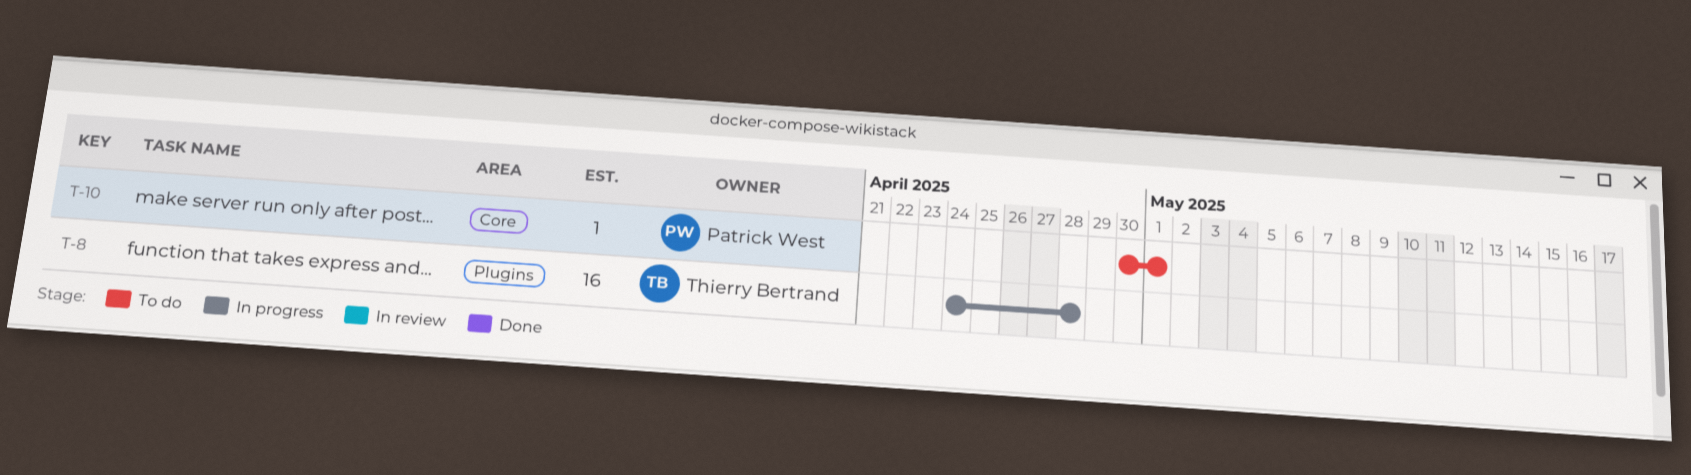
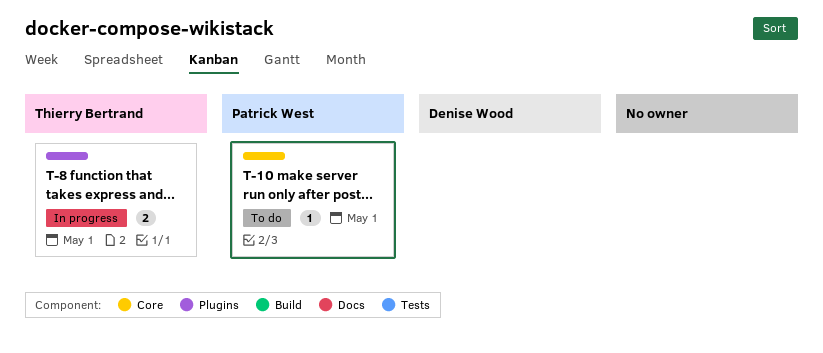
T-8, estimate: 16 -> 2
T-8, due: Apr 28 -> May 1

